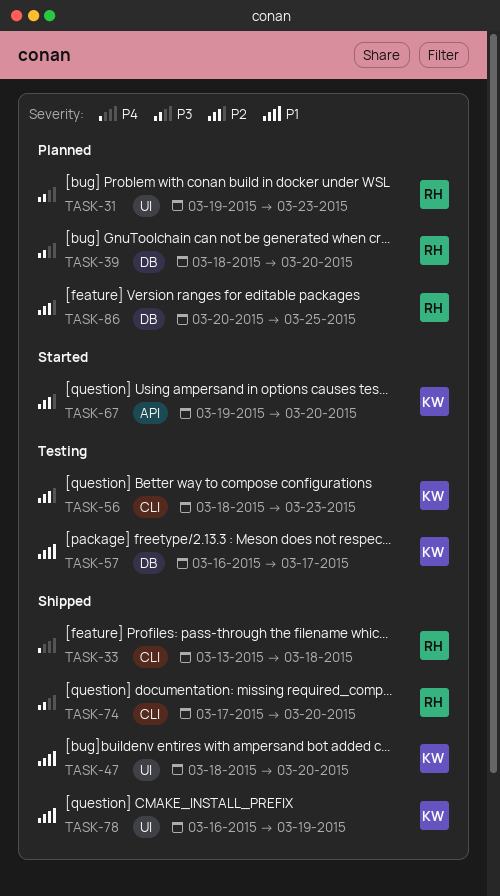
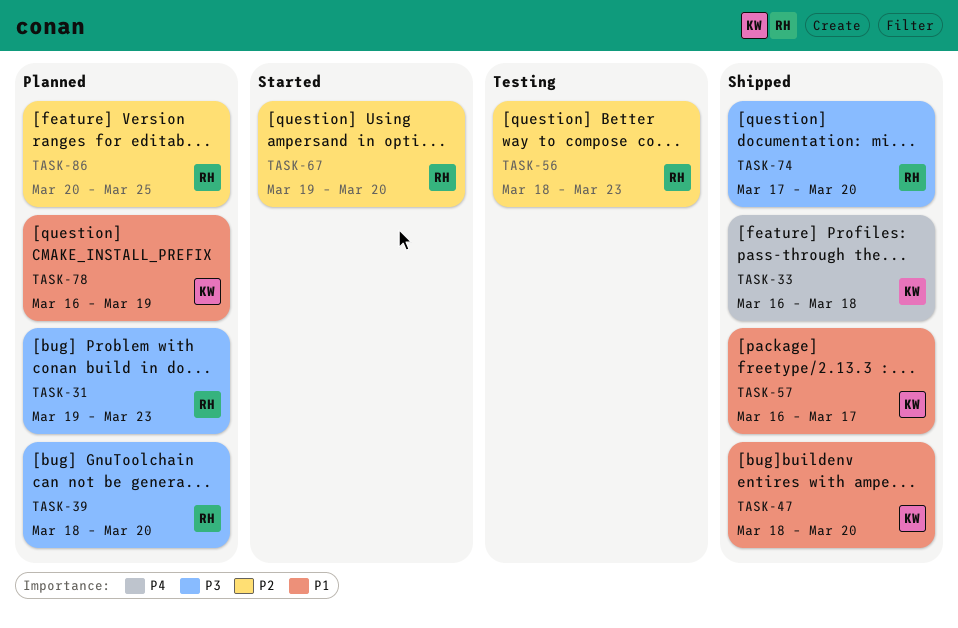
TASK-33, owner: RH -> KW
TASK-33, start: Mar 13 -> Mar 16
TASK-56, owner: KW -> RH
TASK-57, status: Testing -> Shipped
TASK-67, owner: KW -> RH
TASK-78, status: Shipped -> Planned

